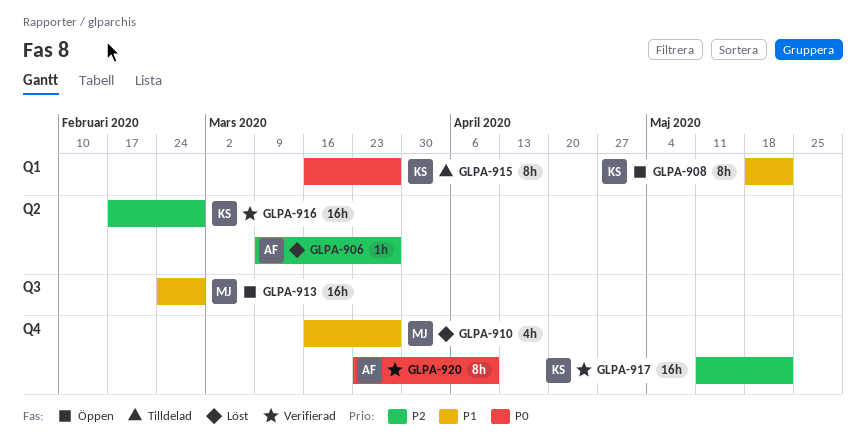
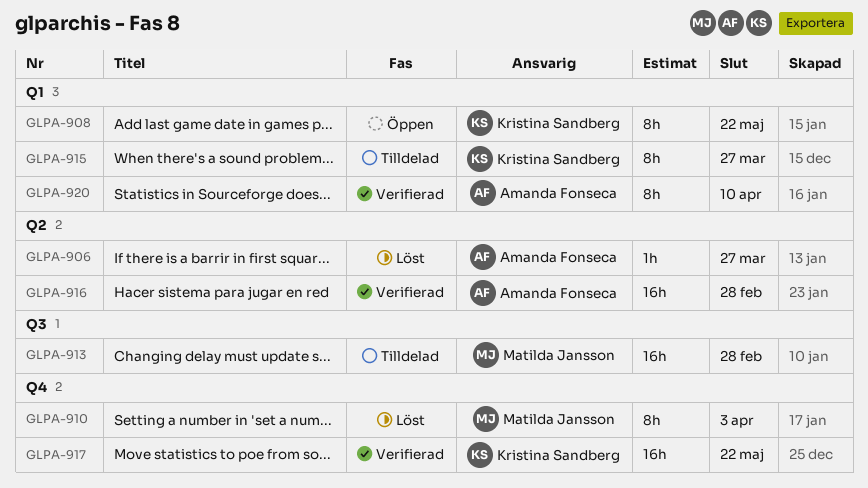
GLPA-910, estimate: 4h -> 8h
GLPA-910, due: Mar 27 -> Apr 3
GLPA-913, status: Öppen -> Tilldelad
GLPA-916, owner: Kristina Sandberg -> Amanda Fonseca
GLPA-920, label: Q4 -> Q1

